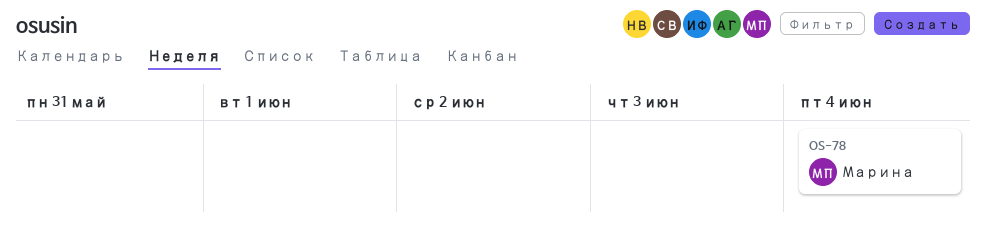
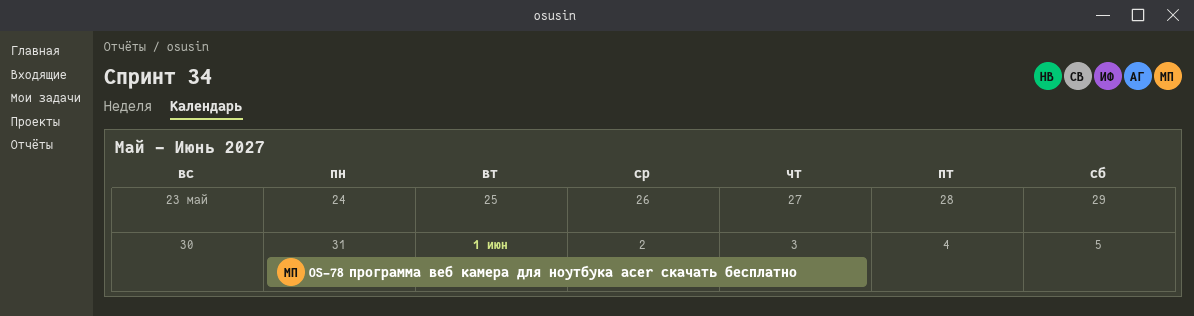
OS-78, due: Jun 4 -> Jun 3

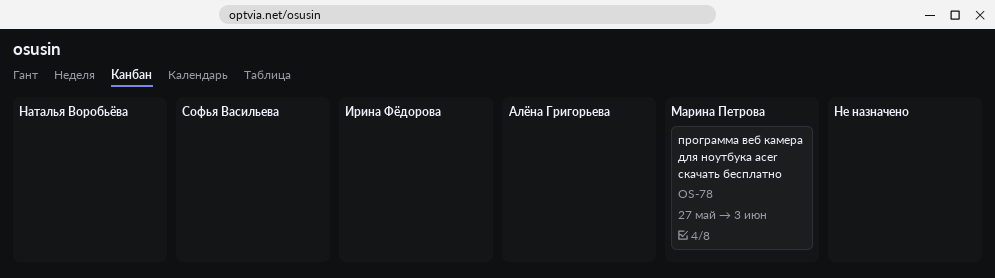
OS-78, start: May 31 -> May 27

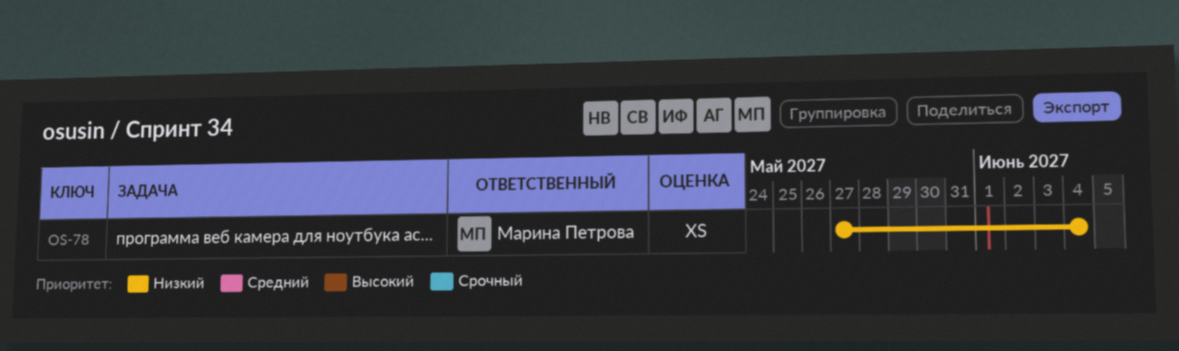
OS-78, due: Jun 3 -> Jun 4

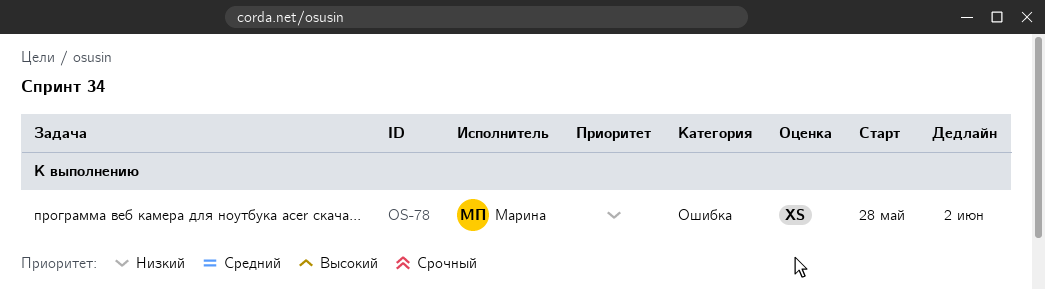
OS-78, start: May 27 -> May 28
OS-78, due: Jun 4 -> Jun 2

